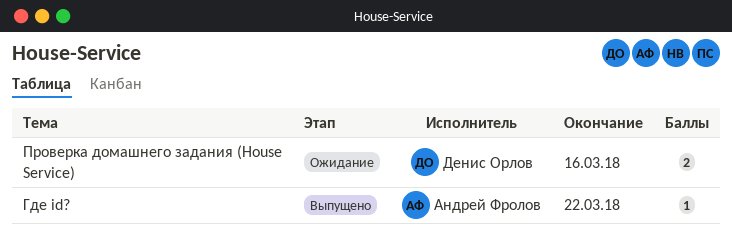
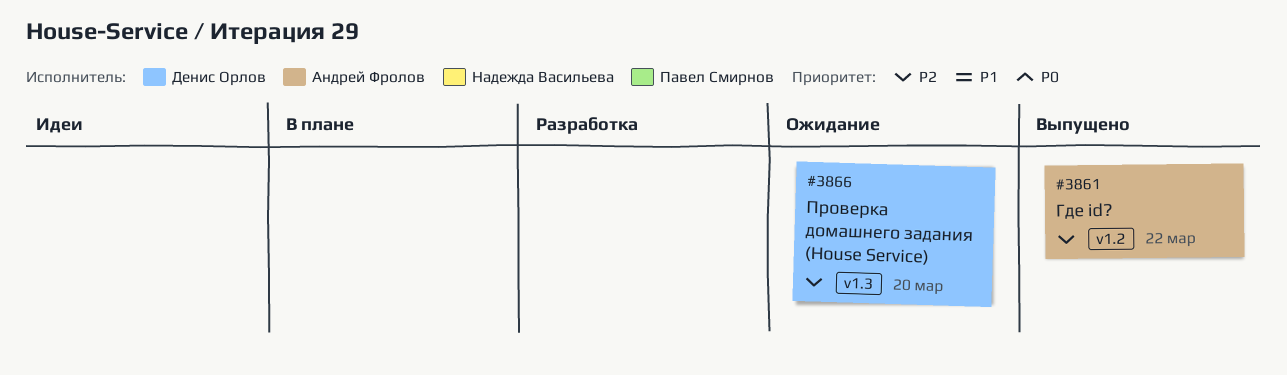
Проверка домашнего задания (House Service), due: Mar 16 -> Mar 20

